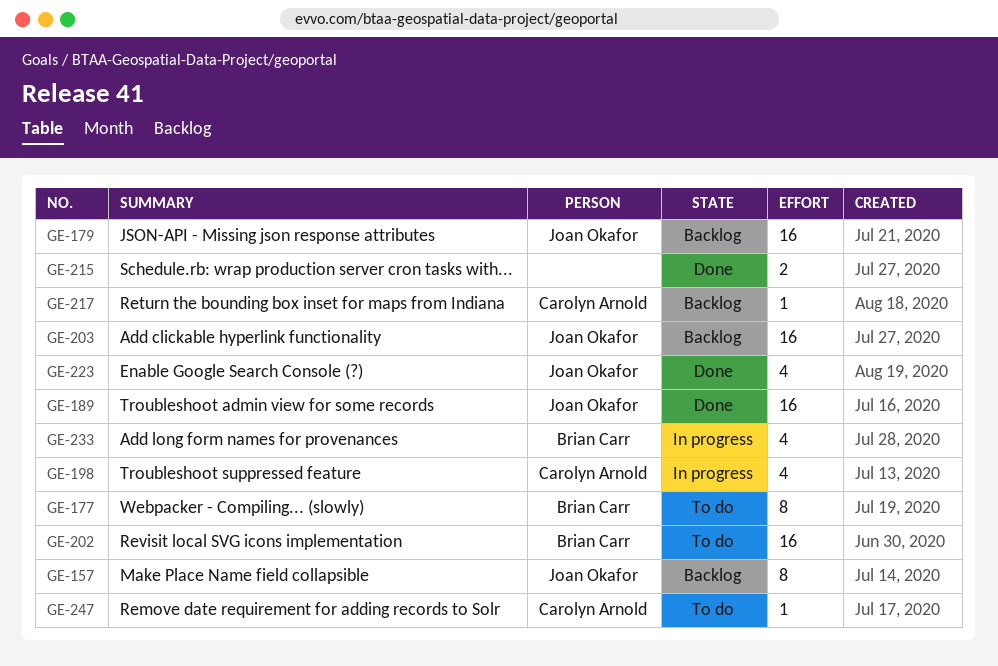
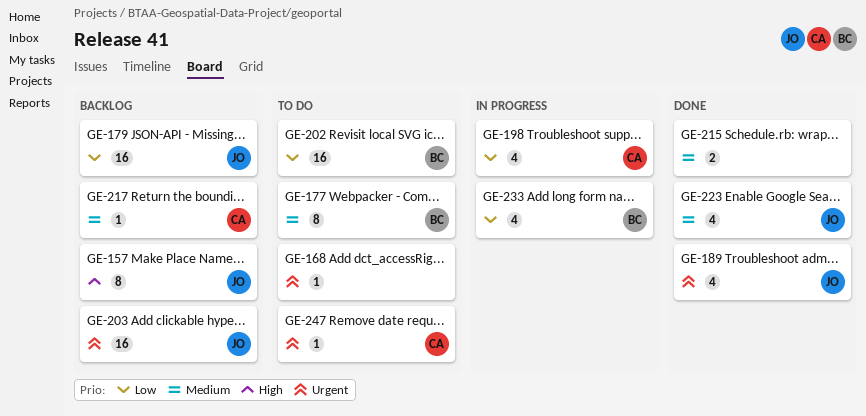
GE-168: none -> present
GE-189, estimate: 16 -> 4

